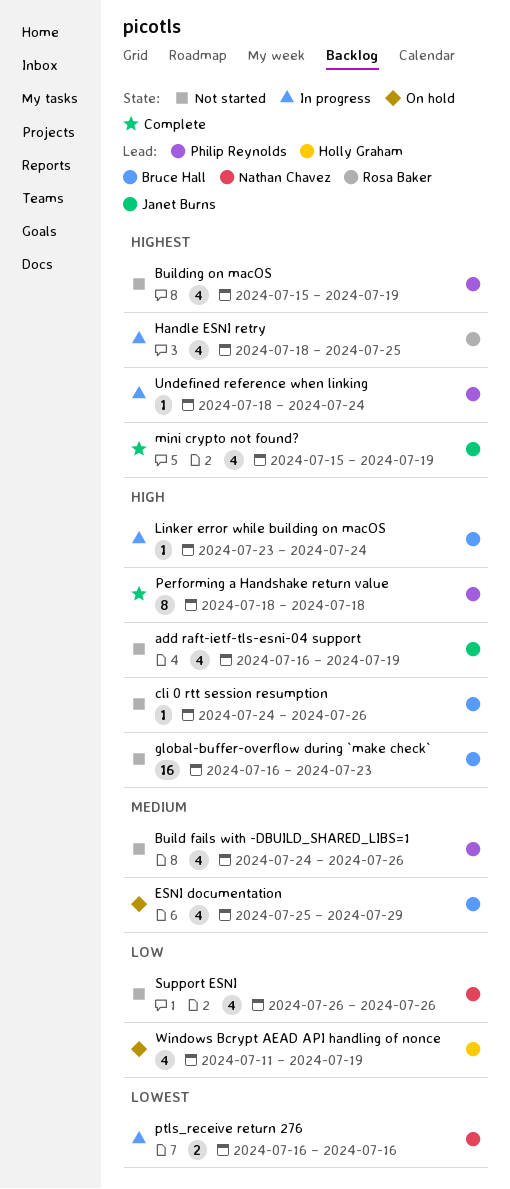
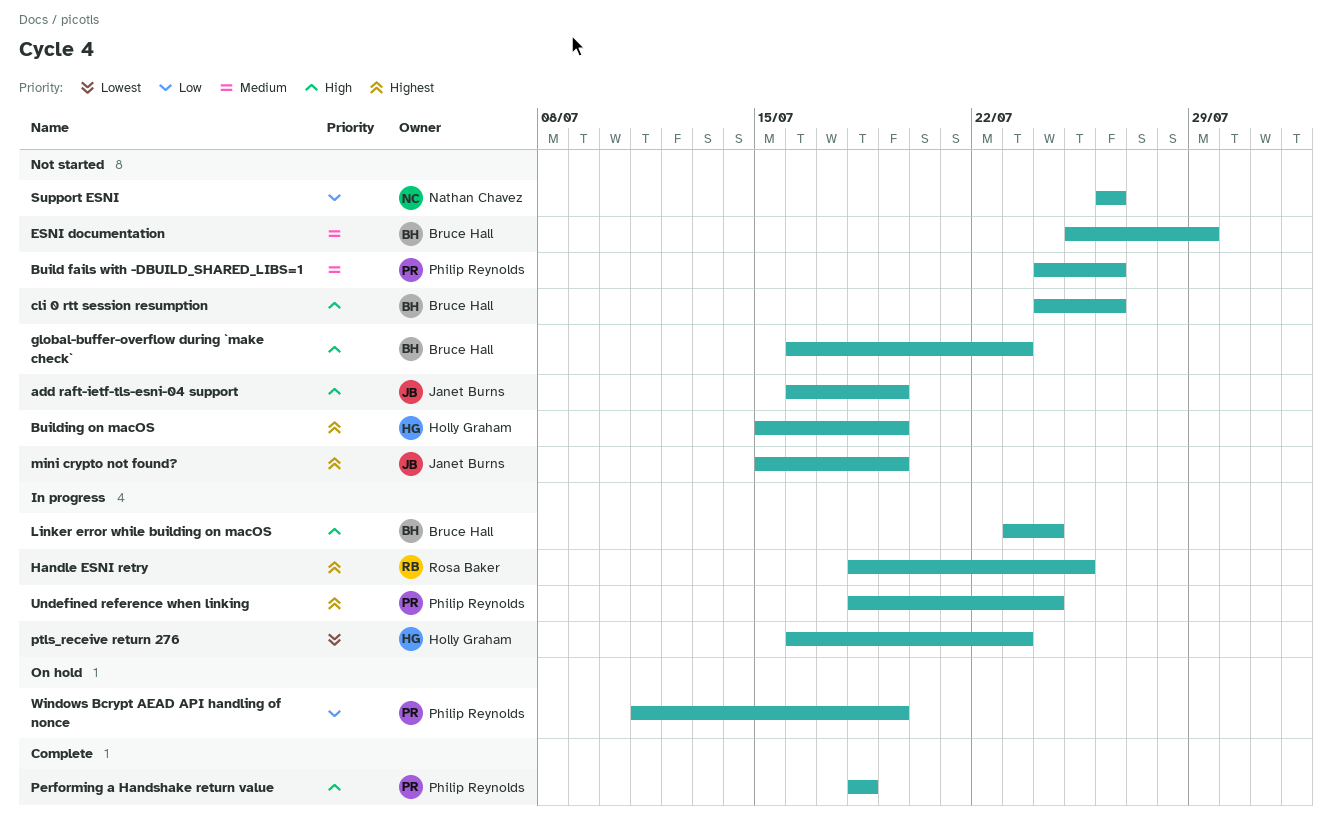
Building on macOS, owner: Philip Reynolds -> Holly Graham
ESNI documentation, status: On hold -> Not started
mini crypto not found?, status: Complete -> Not started
ptls_receive return 276, owner: Nathan Chavez -> Holly Graham
ptls_receive return 276, due: Jul 16 -> Jul 23
Windows Bcrypt AEAD API handling of nonce, owner: Holly Graham -> Philip Reynolds

